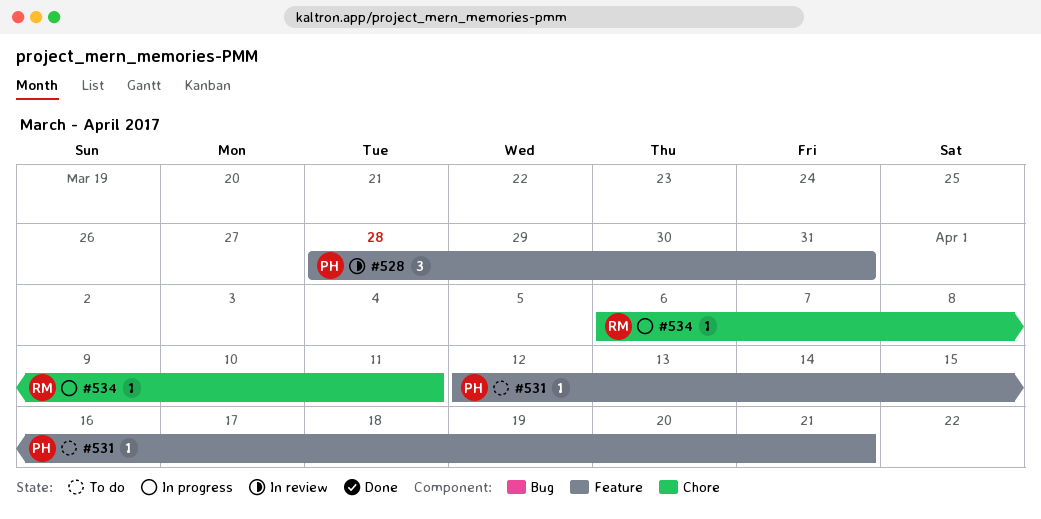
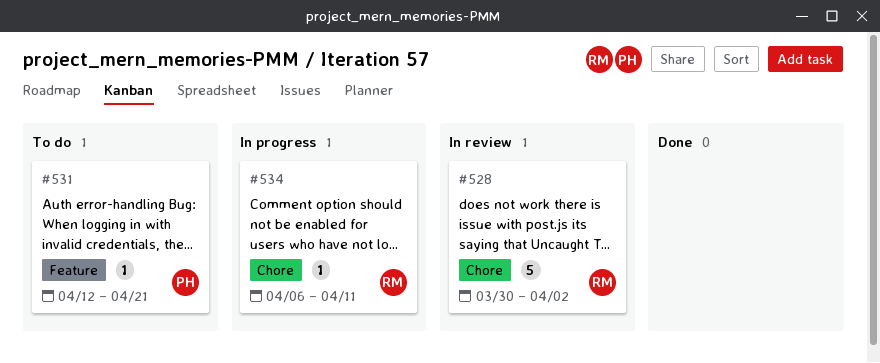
#528, owner: PH -> RM
#528, label: Feature -> Chore
#528, estimate: 3 -> 5
#528, start: Mar 28 -> Mar 30
#528, due: Mar 31 -> Apr 2

